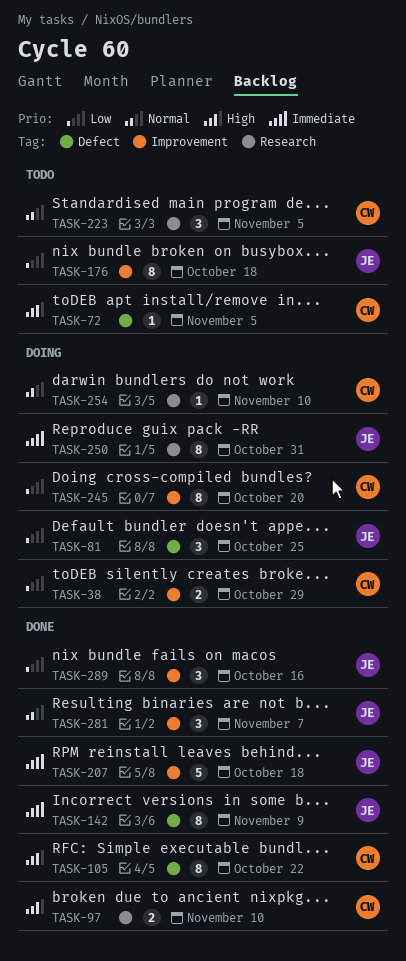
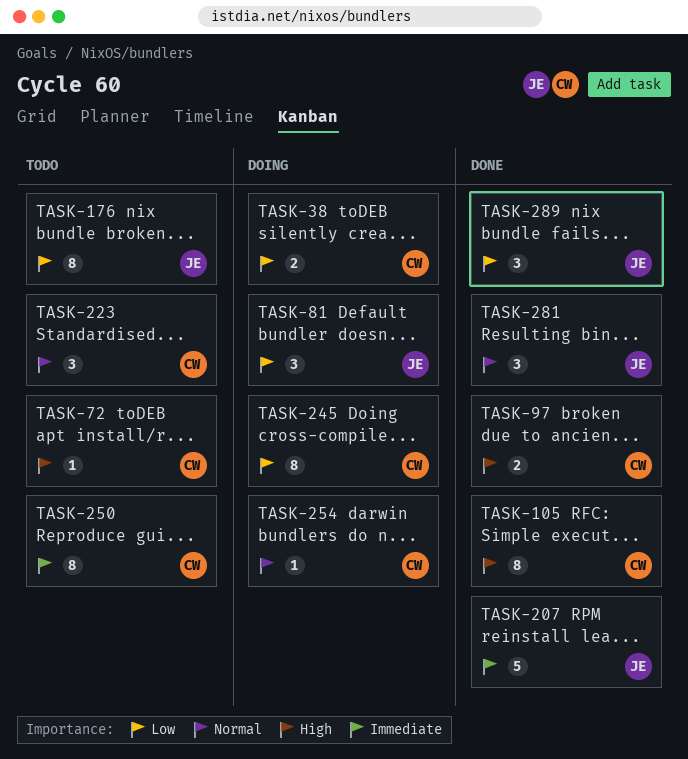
TASK-142: present -> none
TASK-250, status: Doing -> Todo
TASK-250, owner: JE -> CW

